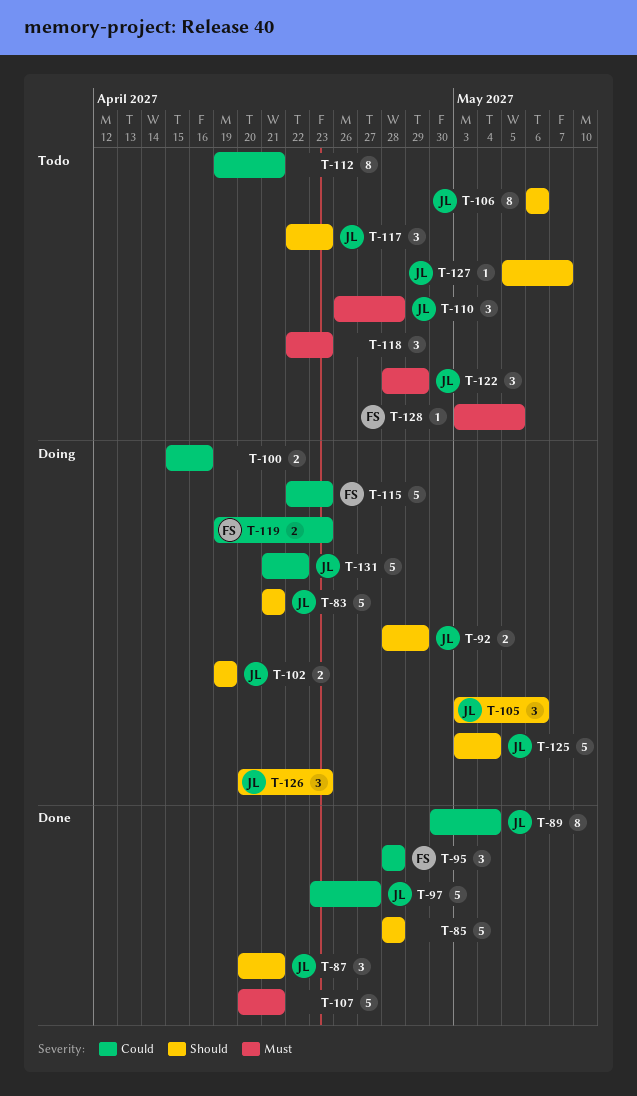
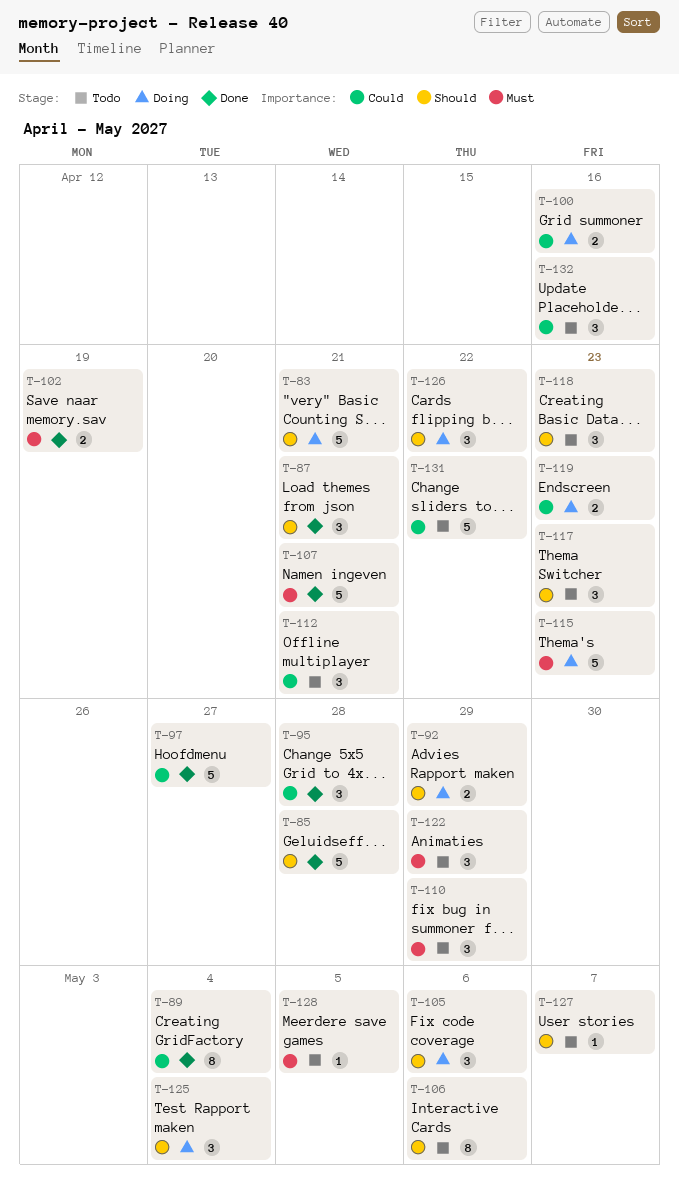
T-102, status: Doing -> Done
T-102, priority: Should -> Must
T-110, due: Apr 28 -> Apr 29
T-112, estimate: 8 -> 3
T-115, priority: Could -> Must
T-118, priority: Must -> Should
T-125, estimate: 5 -> 3
T-126, due: Apr 23 -> Apr 22
T-131, status: Doing -> Todo
T-132: none -> present

